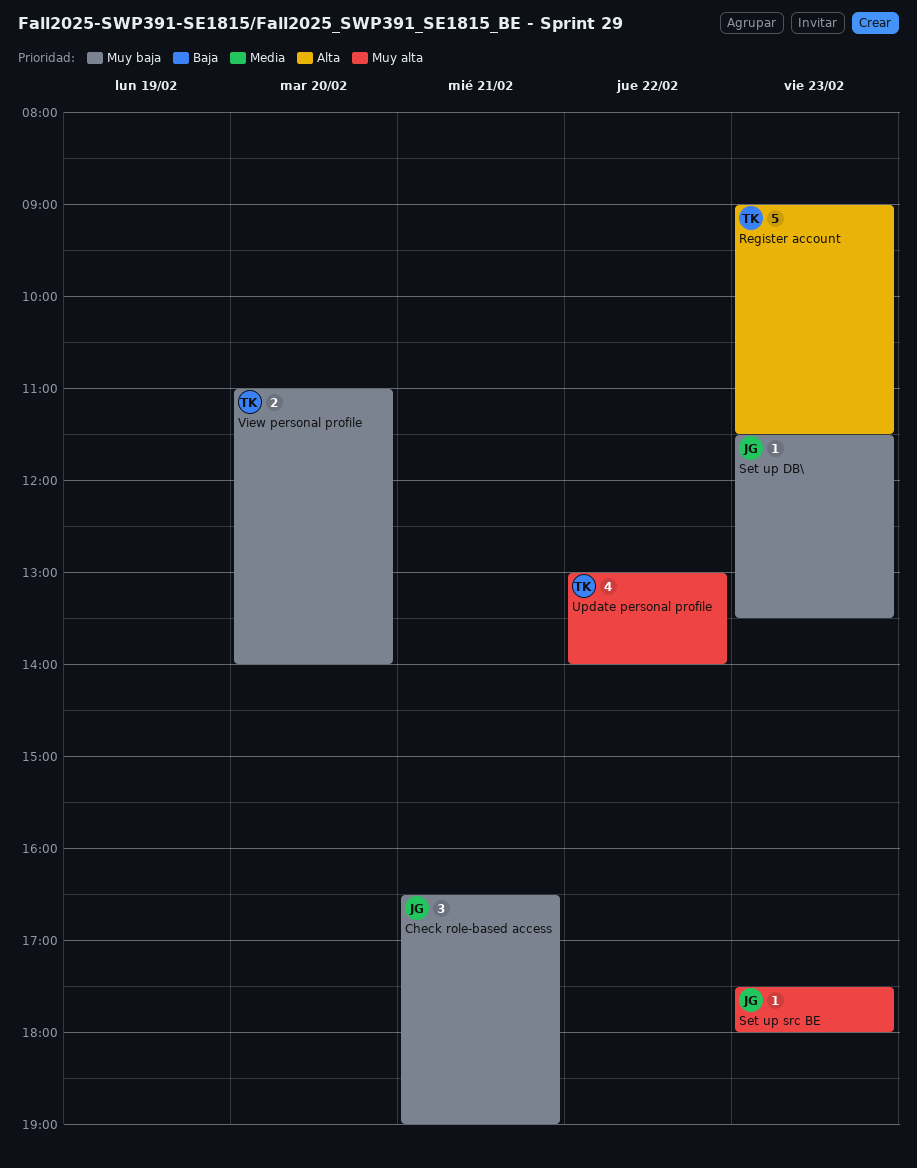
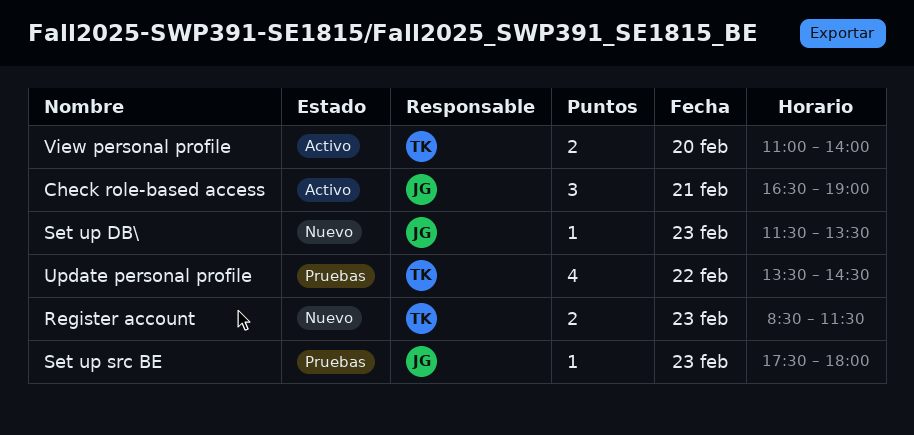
Register account, estimate: 5 -> 2
Register account, begins: 09:00 -> 08:30
Update personal profile, begins: 13:00 -> 13:30
Update personal profile, ends: 14:00 -> 14:30

